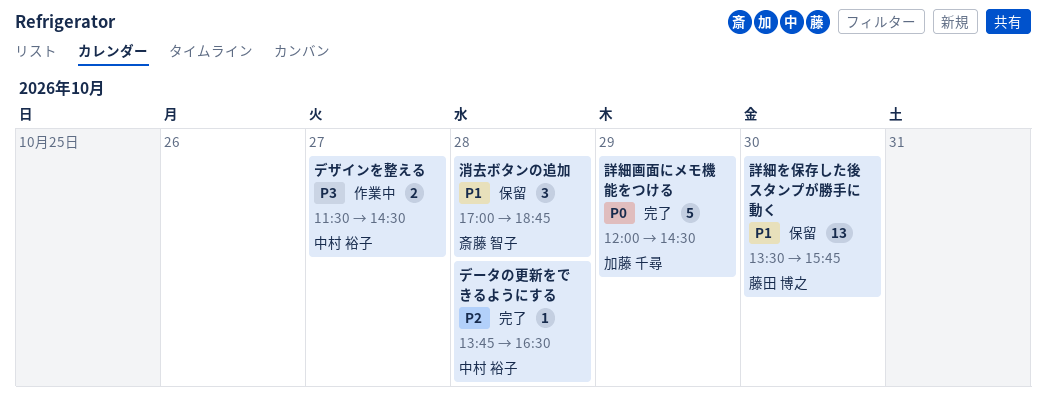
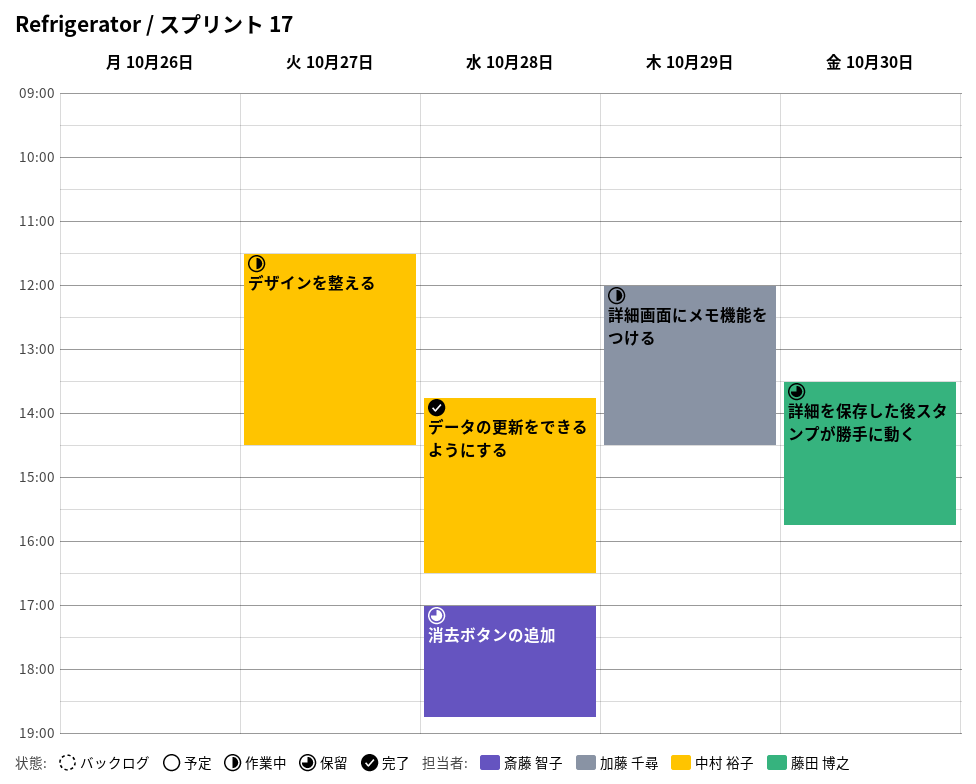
詳細画面にメモ機能をつける, status: 完了 -> 作業中

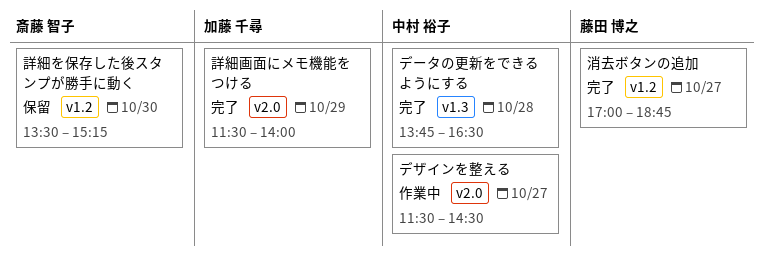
消去ボタンの追加, status: 保留 -> 完了
消去ボタンの追加, owner: 斎藤 智子 -> 藤田 博之
消去ボタンの追加, day: Oct 28 -> Oct 27
詳細を保存した後スタンプが勝手に動く, owner: 藤田 博之 -> 斎藤 智子
詳細を保存した後スタンプが勝手に動く, ends: 15:45 -> 15:15
詳細画面にメモ機能をつける, status: 作業中 -> 完了
詳細画面にメモ機能をつける, begins: 12:00 -> 11:30
詳細画面にメモ機能をつける, ends: 14:30 -> 14:00

